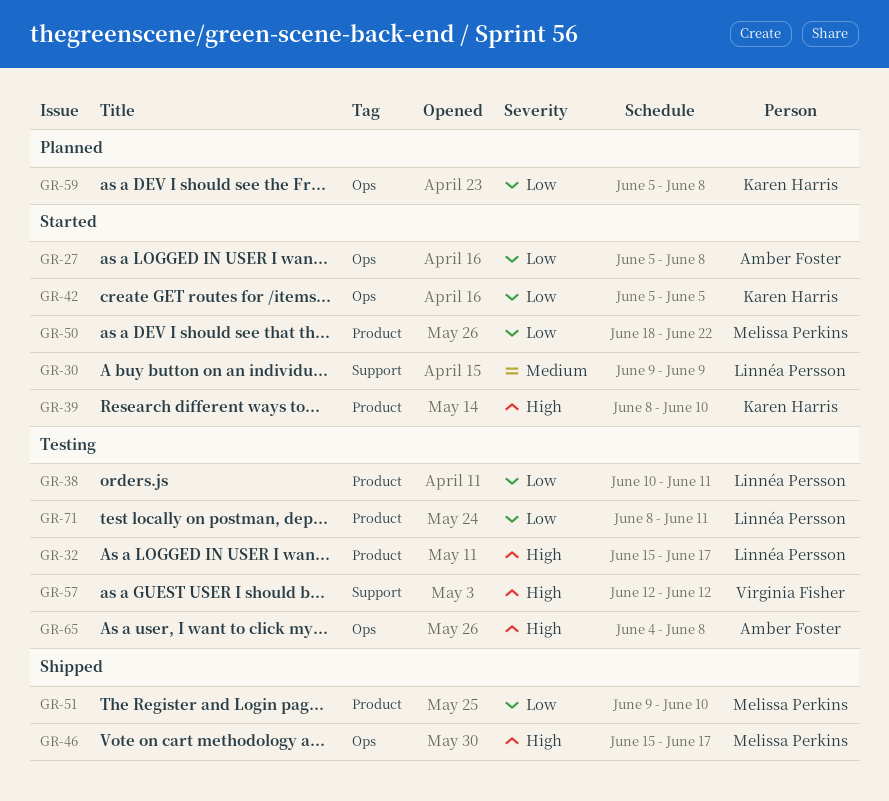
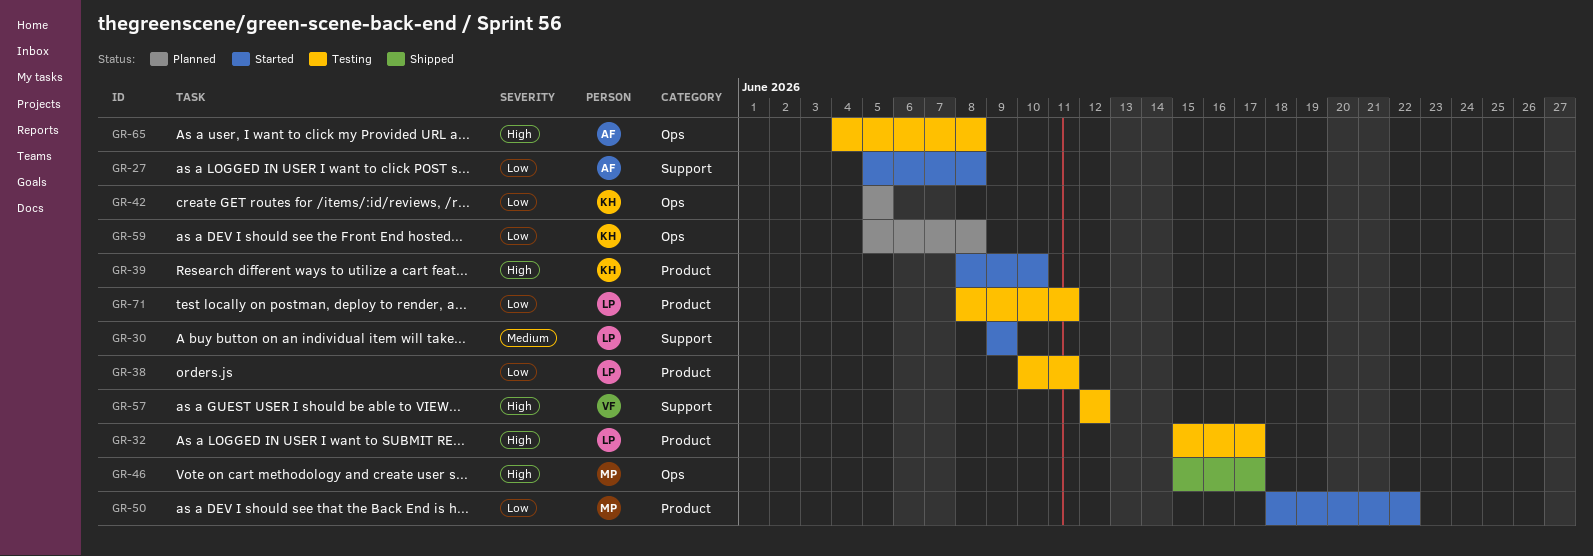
GR-27, label: Ops -> Support
GR-42, status: Started -> Planned
GR-51: present -> none

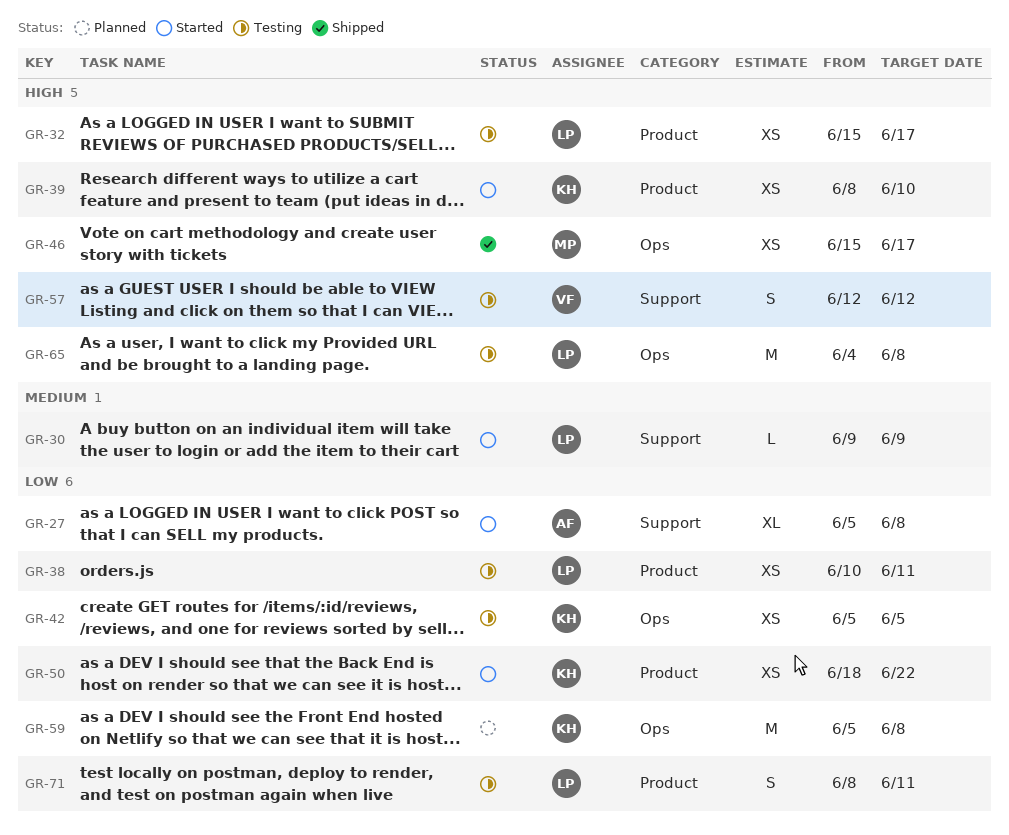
GR-42, status: Planned -> Testing
GR-50, owner: MP -> KH
GR-65, owner: AF -> LP

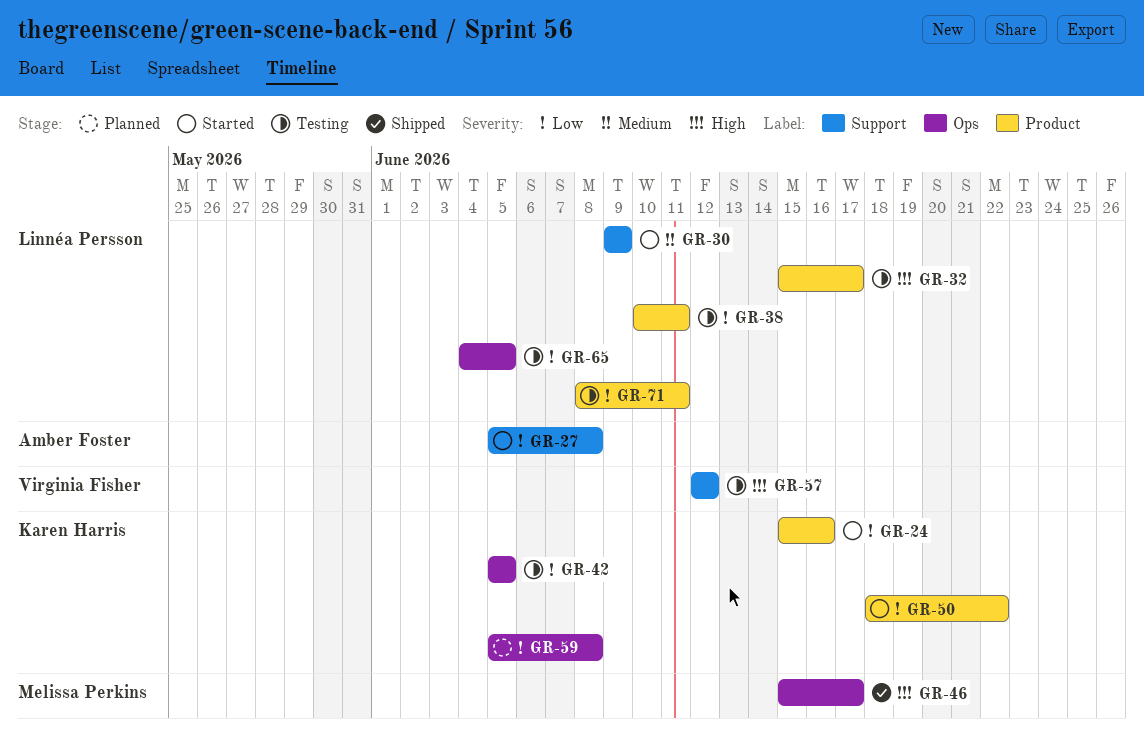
GR-24: none -> present
GR-39: present -> none
GR-65, priority: High -> Low
GR-65, due: Jun 8 -> Jun 5

